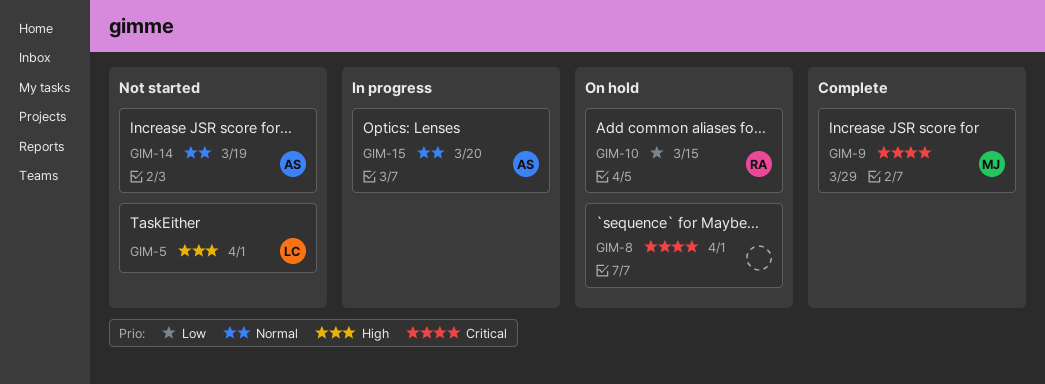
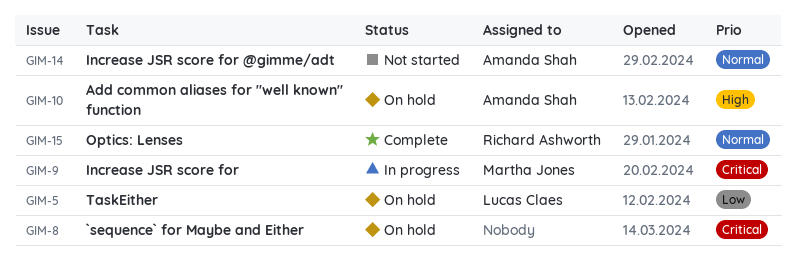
GIM-5, status: Not started -> On hold
GIM-5, priority: High -> Low
GIM-9, status: Complete -> In progress
GIM-10, owner: Richard Ashworth -> Amanda Shah
GIM-10, priority: Low -> High
GIM-15, status: In progress -> Complete
GIM-15, owner: Amanda Shah -> Richard Ashworth

